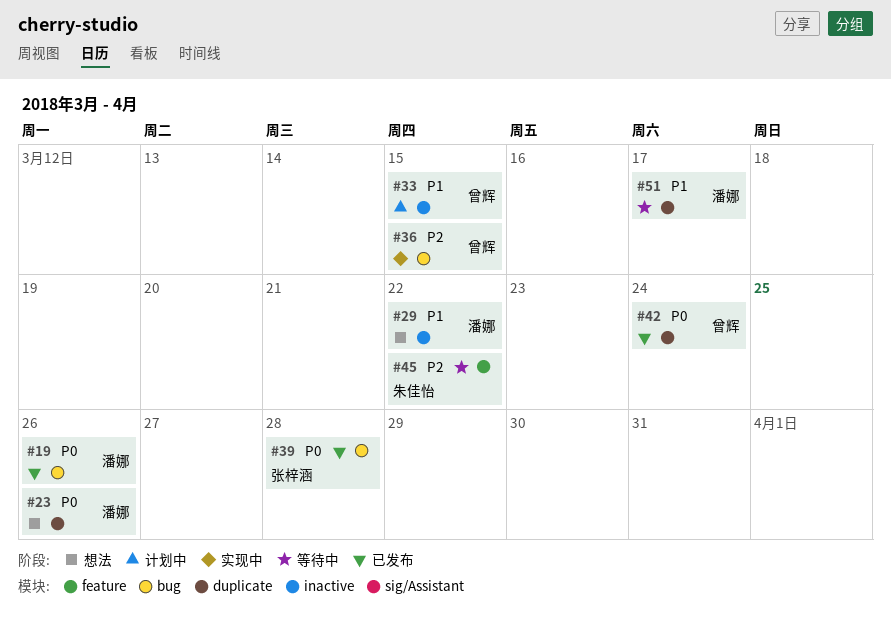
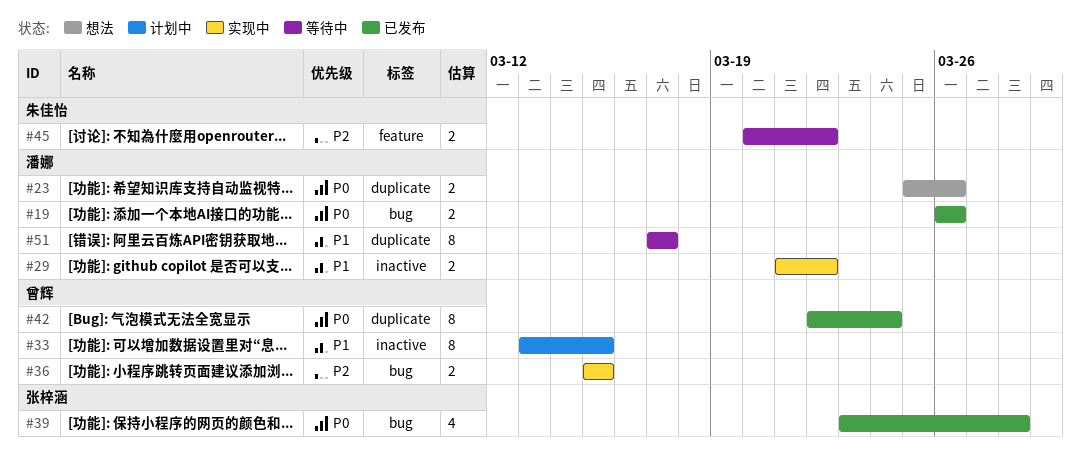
#29, status: 想法 -> 实现中

